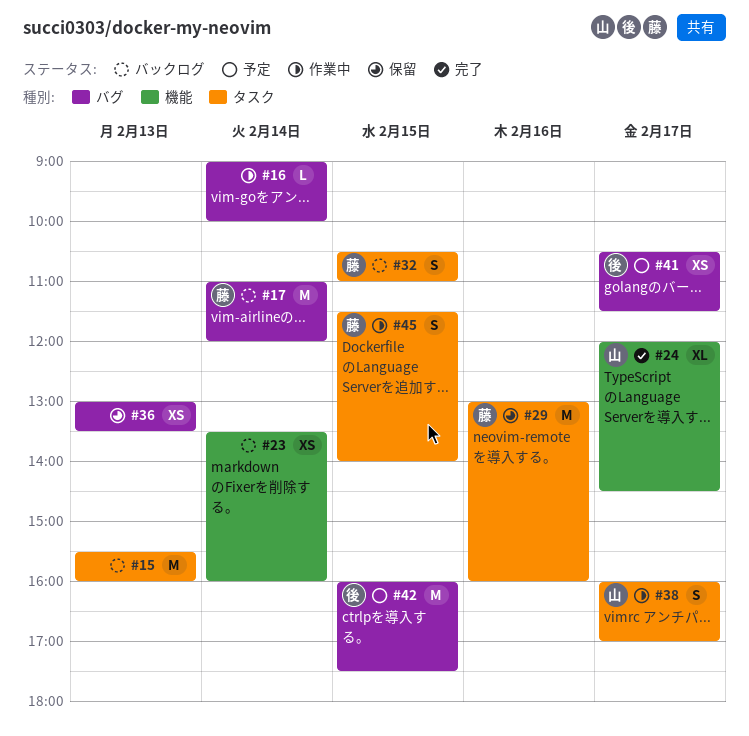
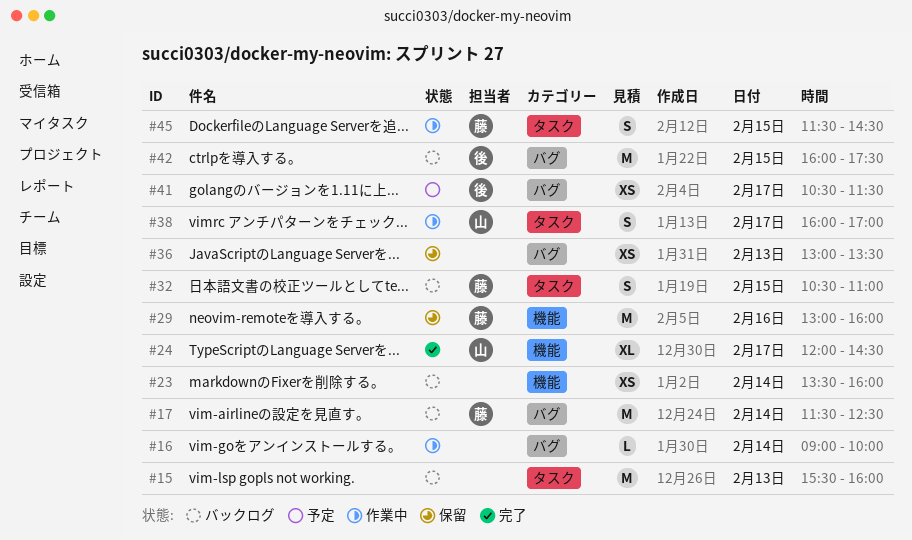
#17, begins: 11:00 -> 11:30
#17, ends: 12:00 -> 12:30
#29, label: タスク -> 機能
#42, status: 予定 -> バックログ
#45, ends: 14:00 -> 14:30

